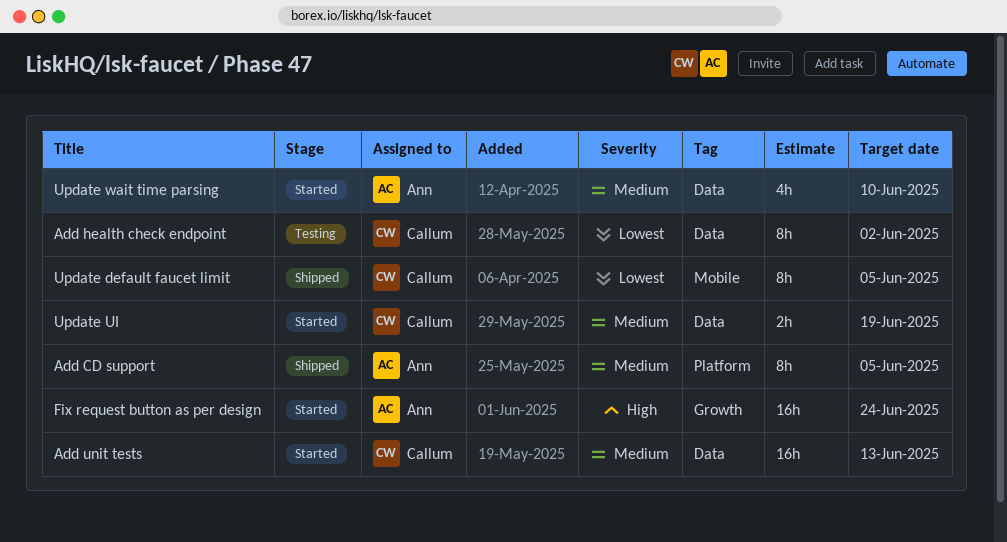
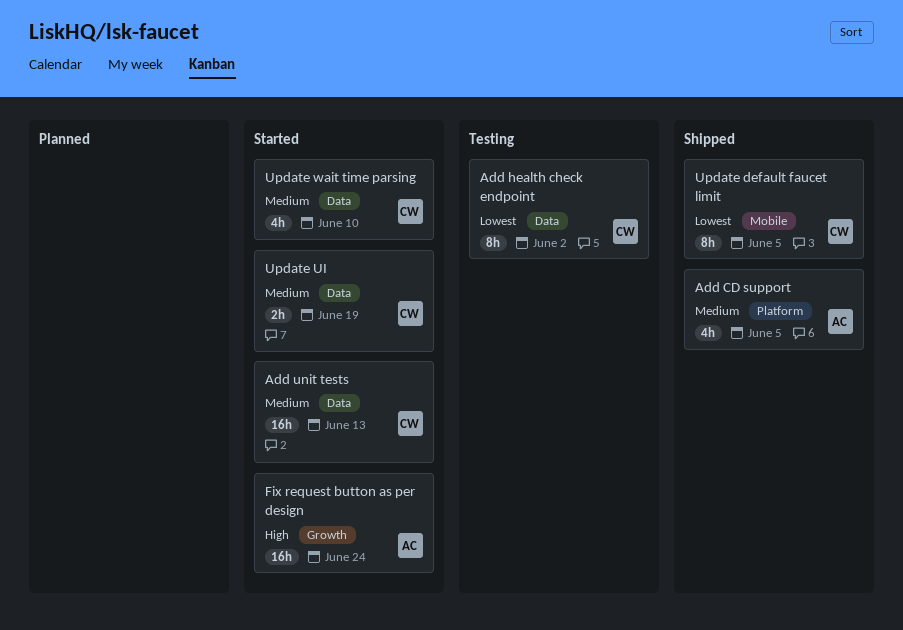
Add CD support, estimate: 8h -> 4h
Update wait time parsing, owner: Ann -> Callum

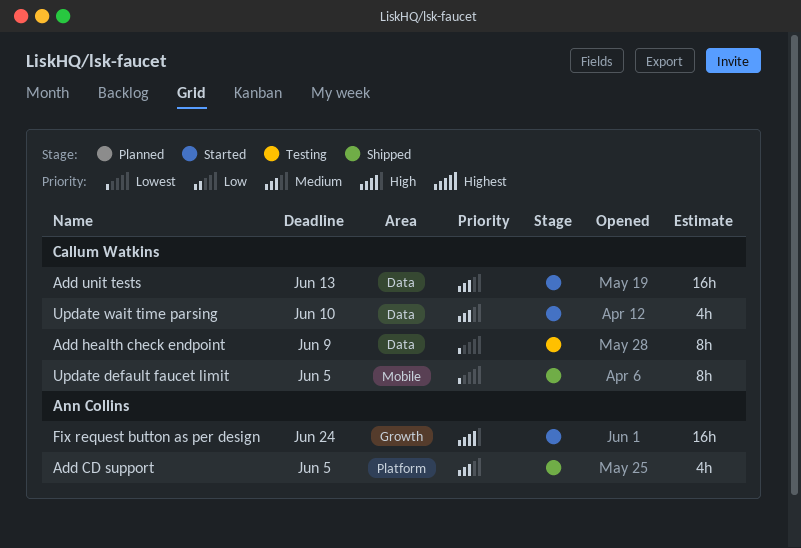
Add health check endpoint, due: Jun 2 -> Jun 9
Update UI: present -> none

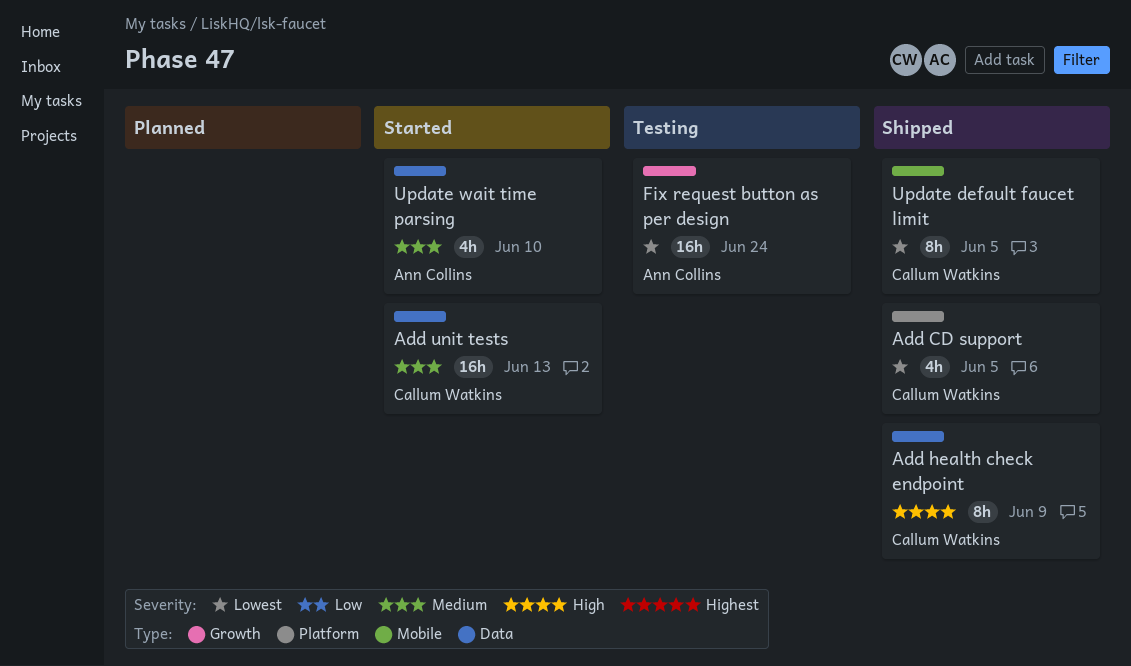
Add CD support, owner: Ann Collins -> Callum Watkins
Add CD support, priority: Medium -> Lowest
Add health check endpoint, status: Testing -> Shipped
Add health check endpoint, priority: Lowest -> High
Fix request button as per design, status: Started -> Testing
Fix request button as per design, priority: High -> Lowest
Update wait time parsing, owner: Callum Watkins -> Ann Collins

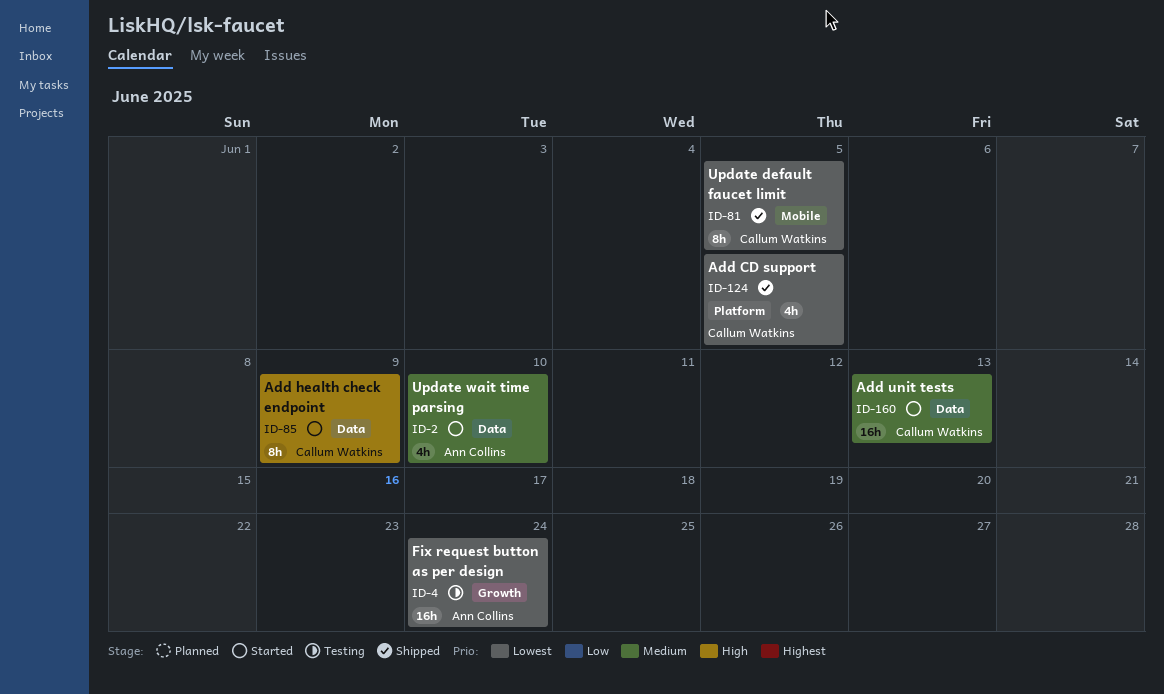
Add health check endpoint, status: Shipped -> Started

